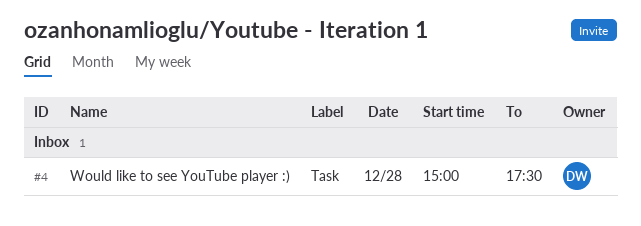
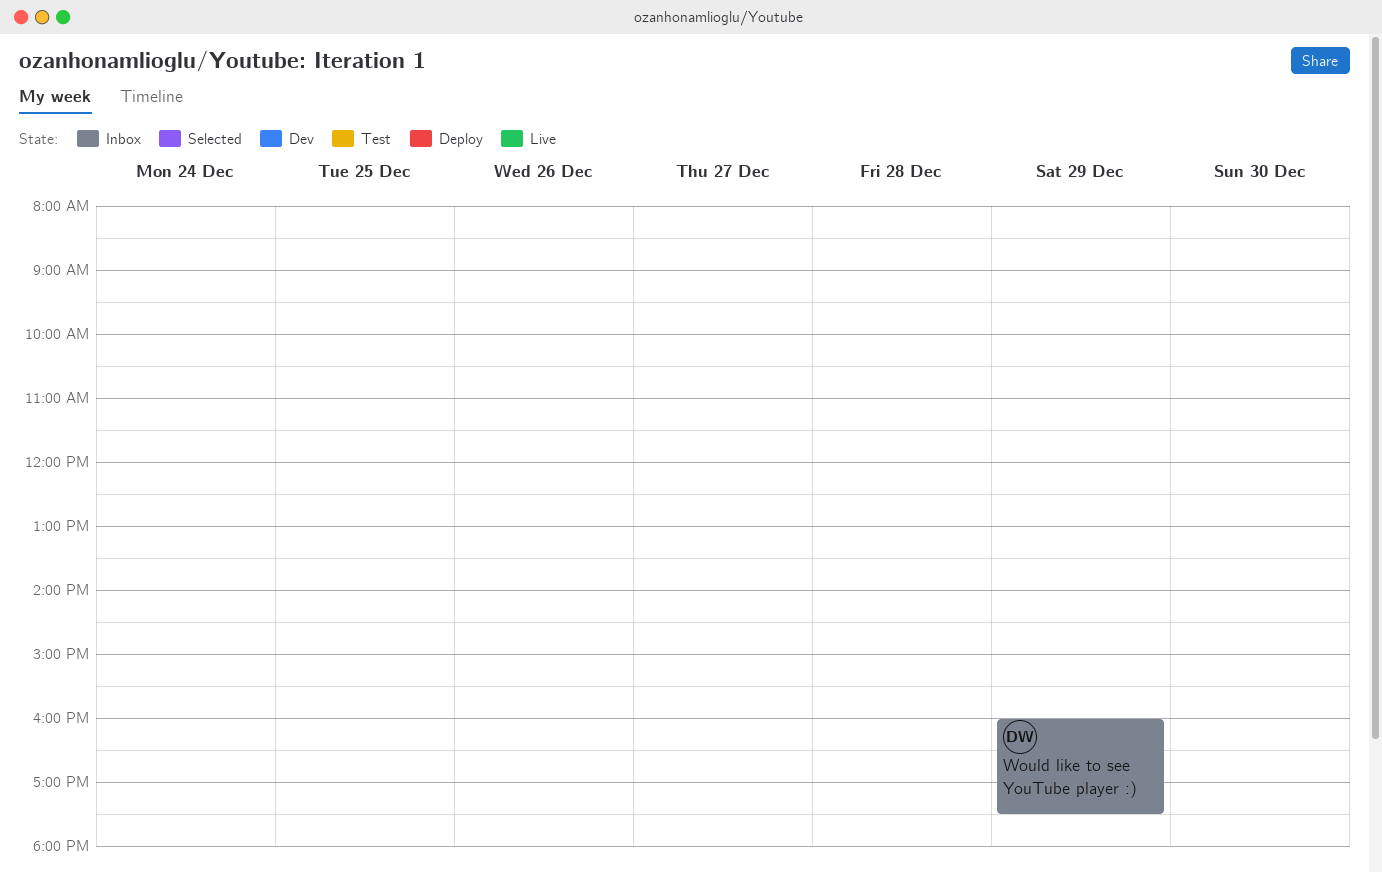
Would like to see YouTube player :), day: Dec 28 -> Dec 29
Would like to see YouTube player :), begins: 15:00 -> 16:00

